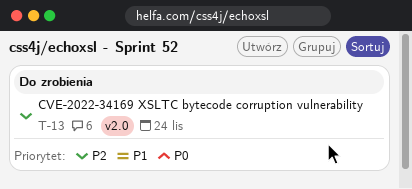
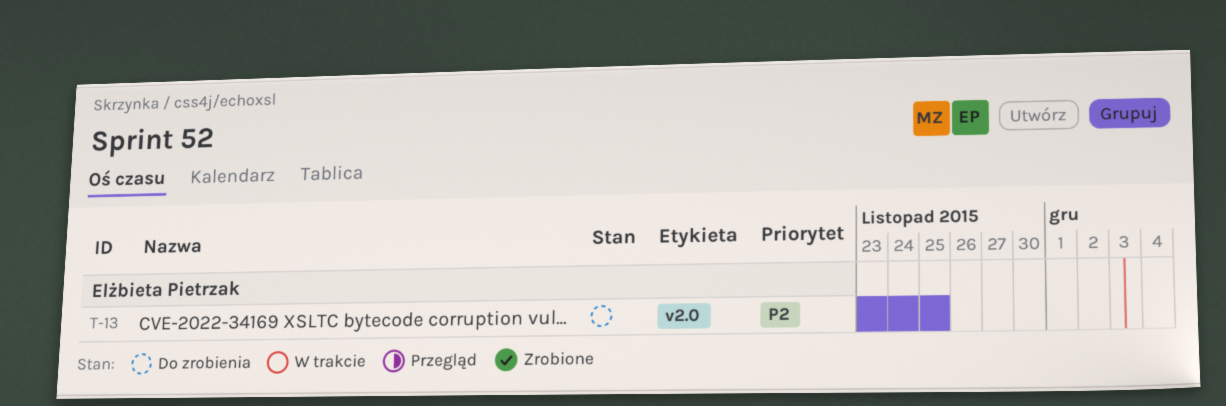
T-13, due: Nov 24 -> Nov 25

